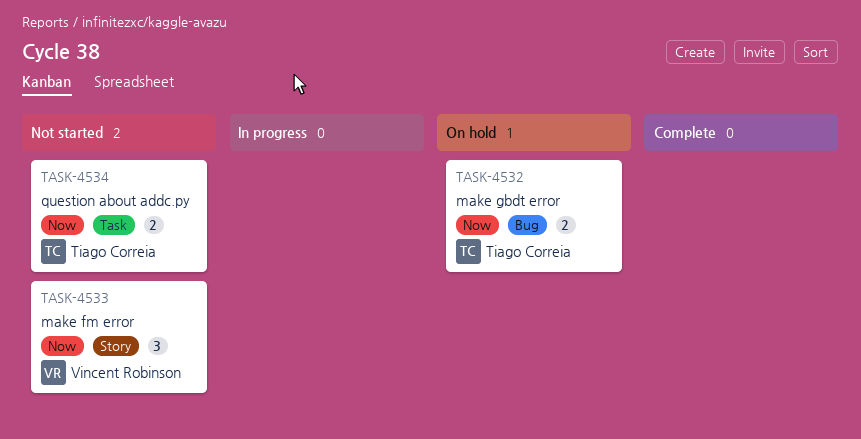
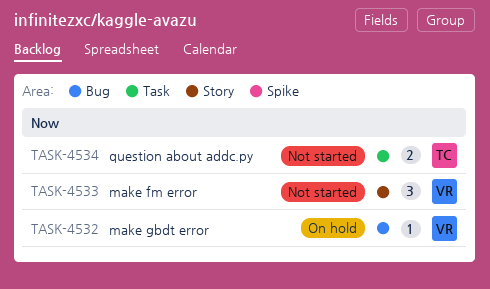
TASK-4532, owner: Tiago Correia -> Vincent Robinson
TASK-4532, estimate: 2 -> 1

